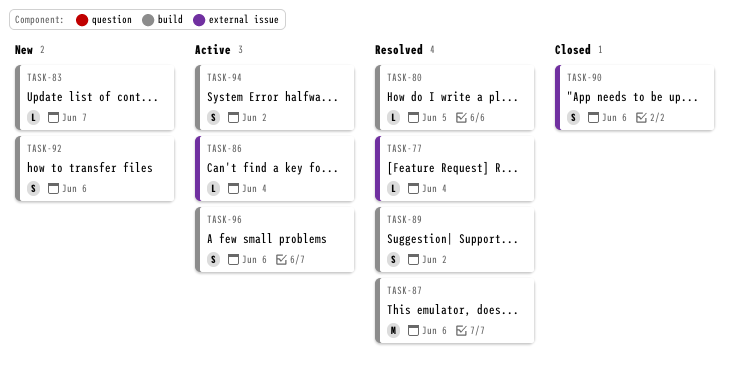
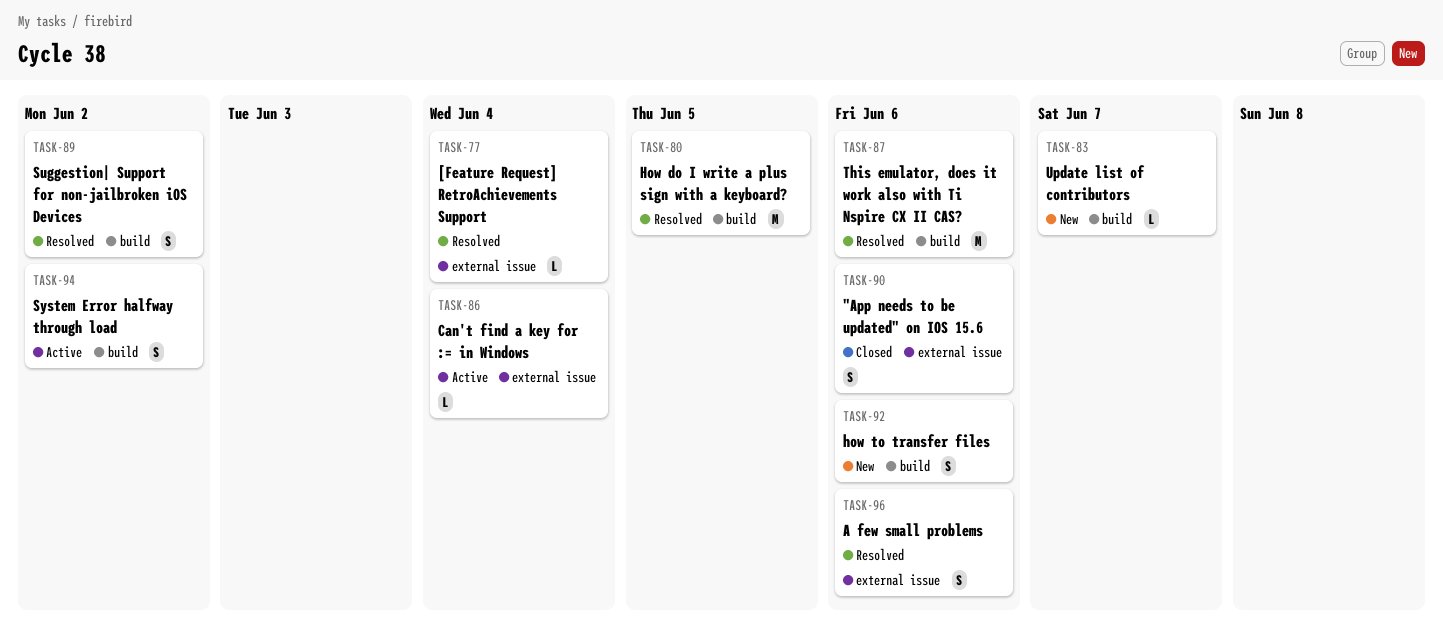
TASK-80, estimate: L -> M
TASK-96, status: Active -> Resolved
TASK-96, label: build -> external issue

